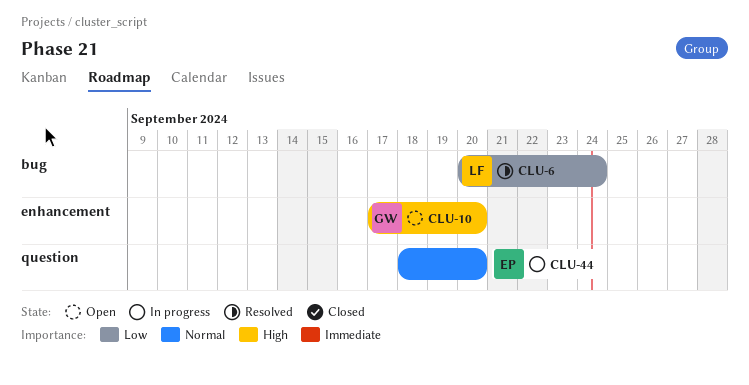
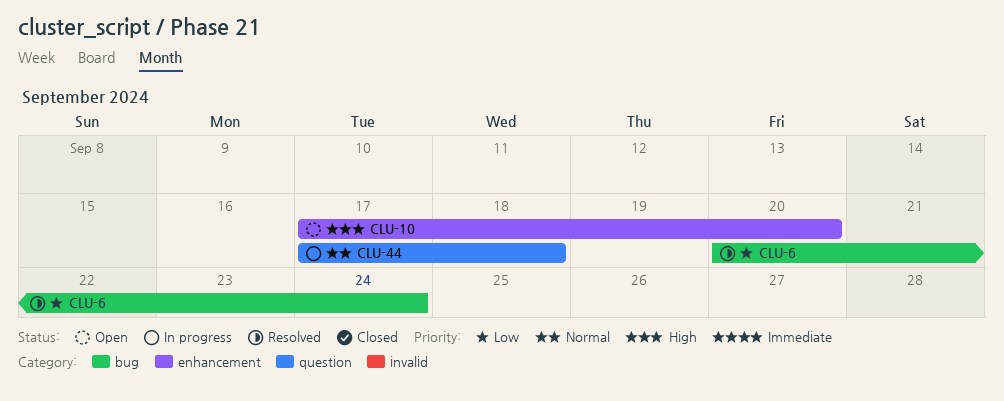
CLU-44, start: Sep 18 -> Sep 17
CLU-44, due: Sep 20 -> Sep 18

